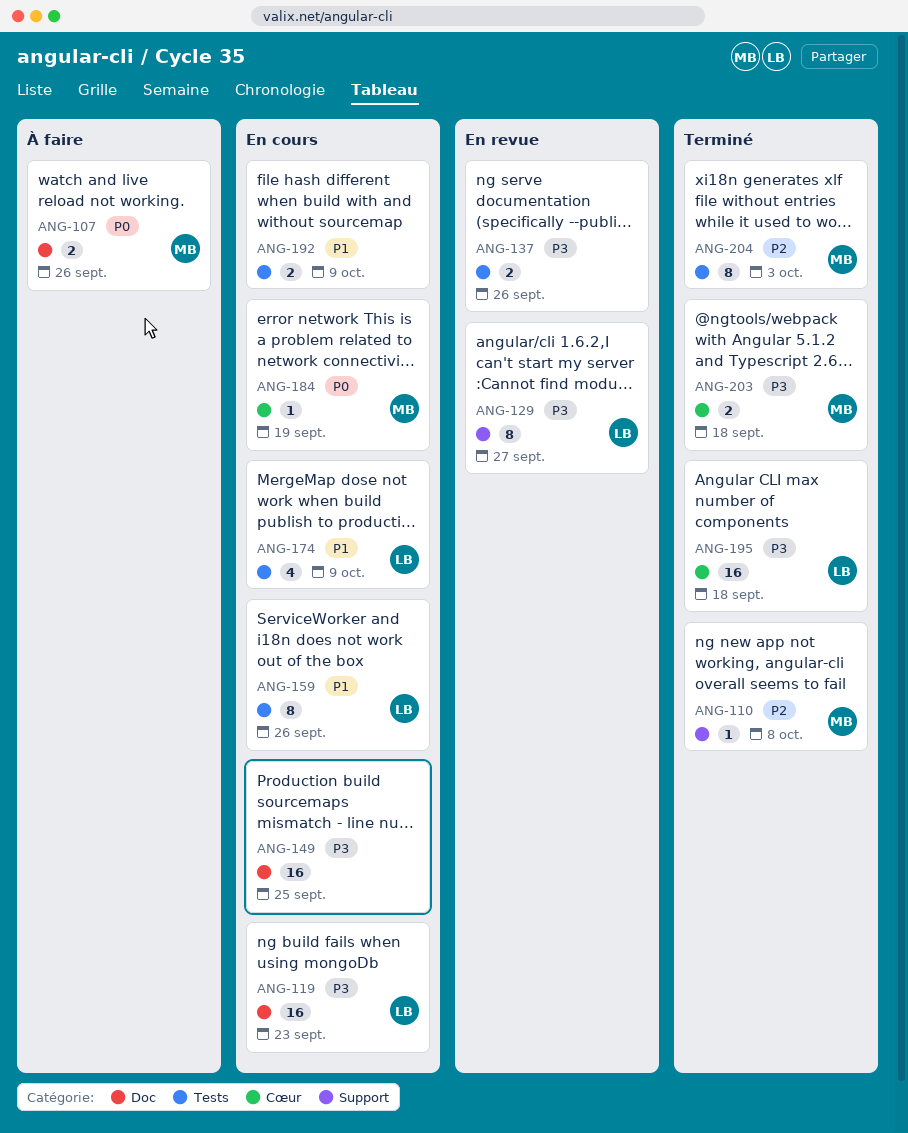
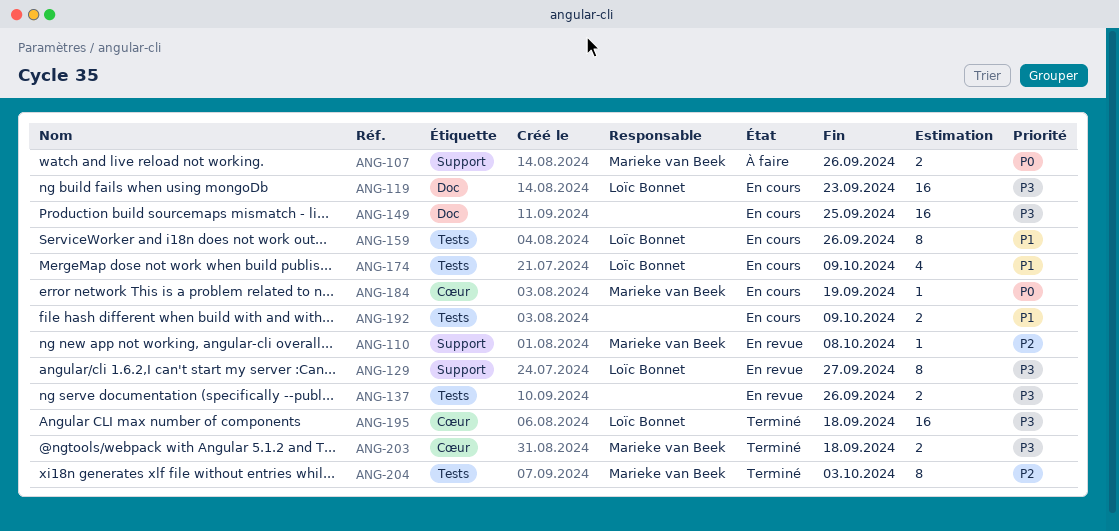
ANG-107, label: Doc -> Support
ANG-110, status: Terminé -> En revue

